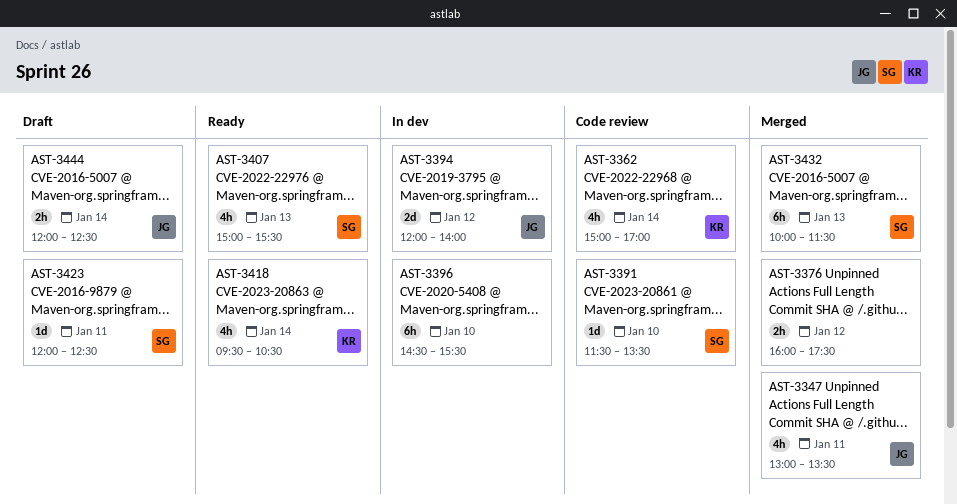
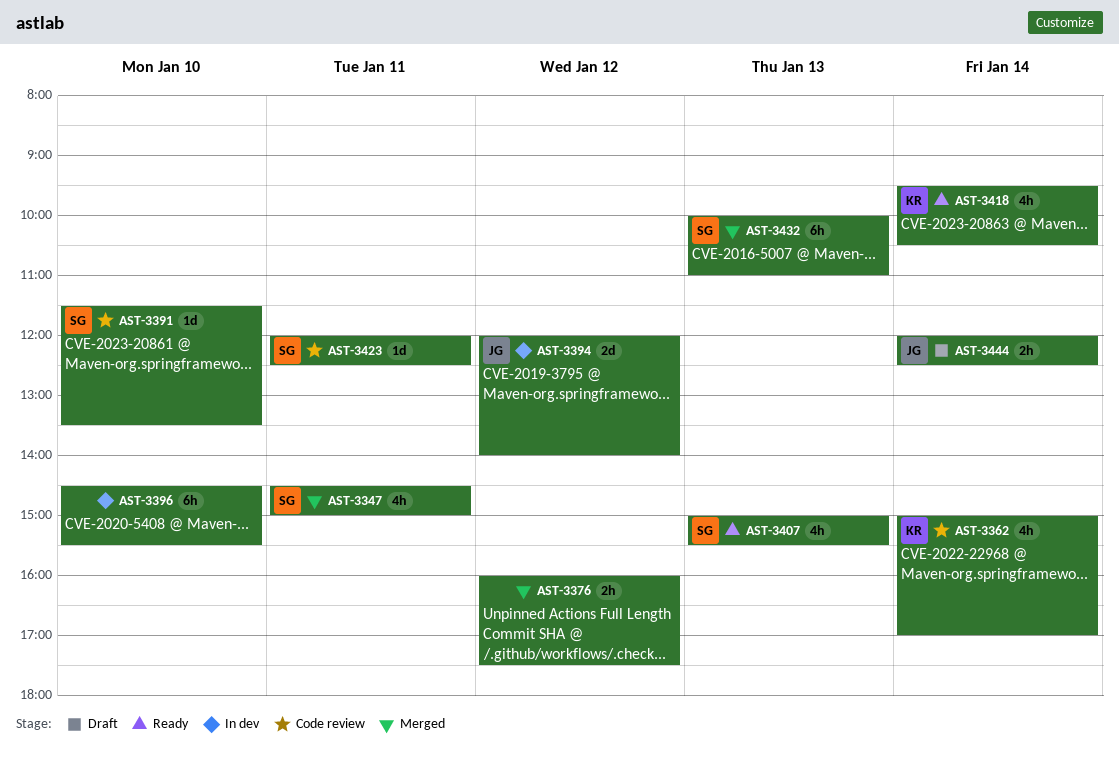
AST-3347, owner: JG -> SG
AST-3347, begins: 13:00 -> 14:30
AST-3347, ends: 13:30 -> 15:00
AST-3423, status: Draft -> Code review
AST-3432, ends: 11:30 -> 11:00

